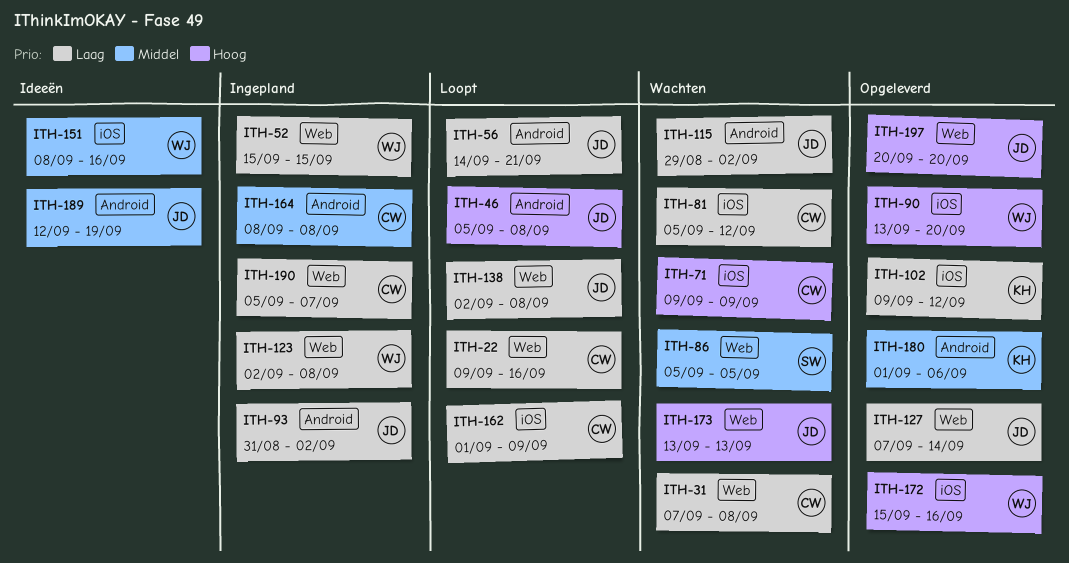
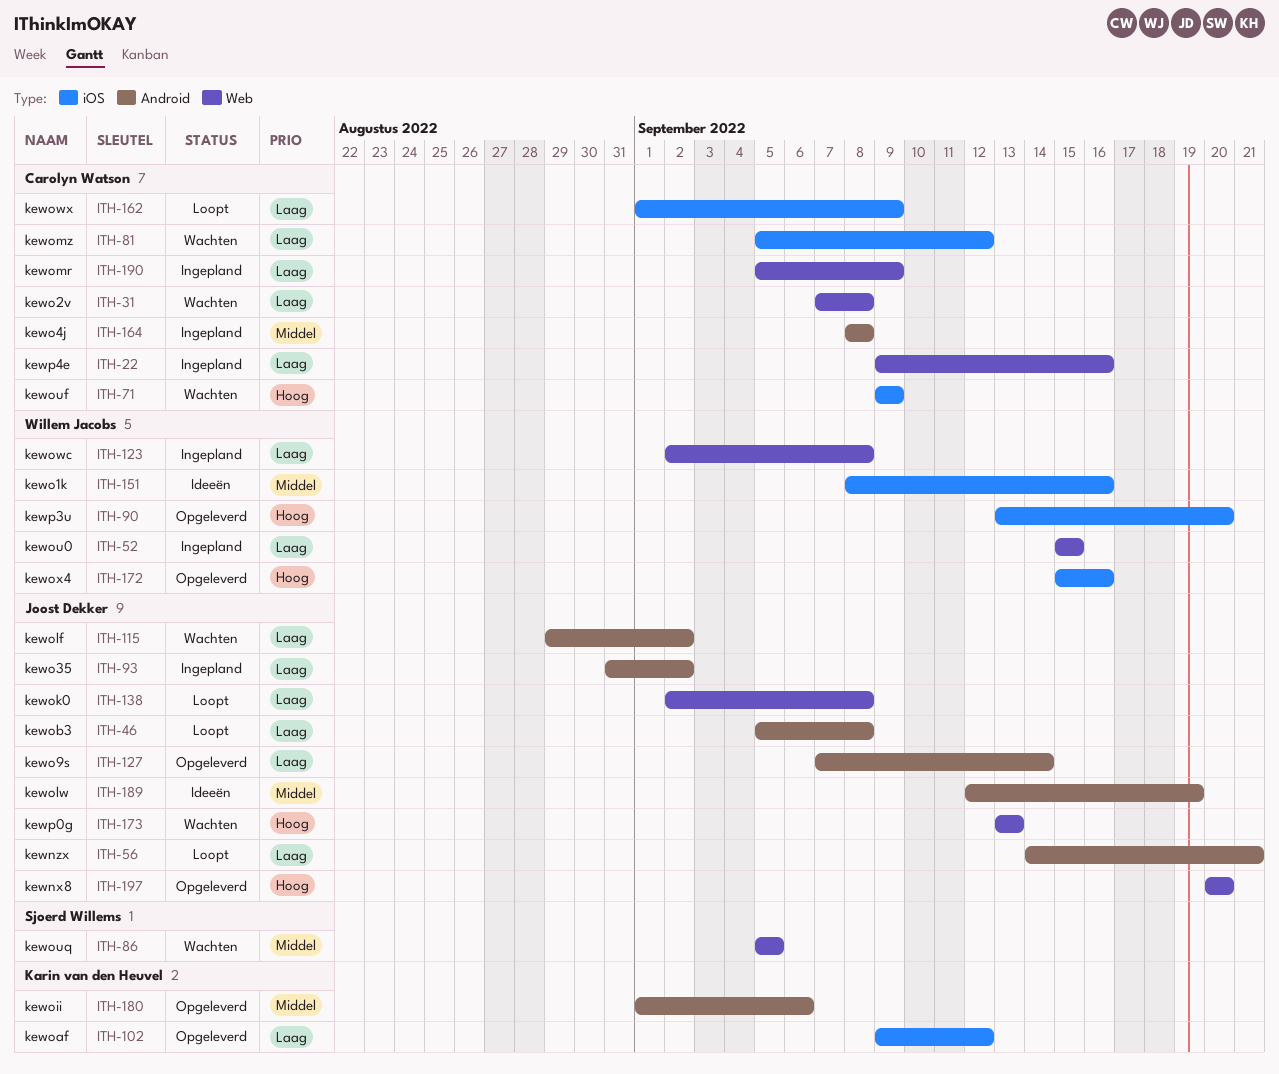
ITH-22, status: Loopt -> Ingepland
ITH-46, priority: Hoog -> Laag
ITH-127, label: Web -> Android
ITH-190, due: Sep 7 -> Sep 9

